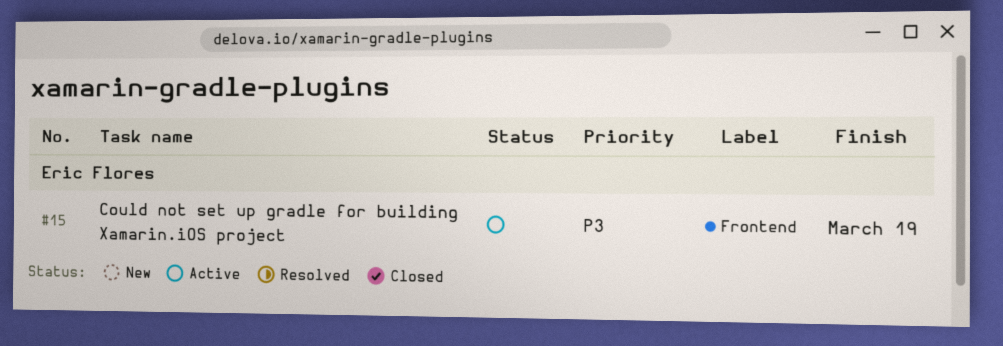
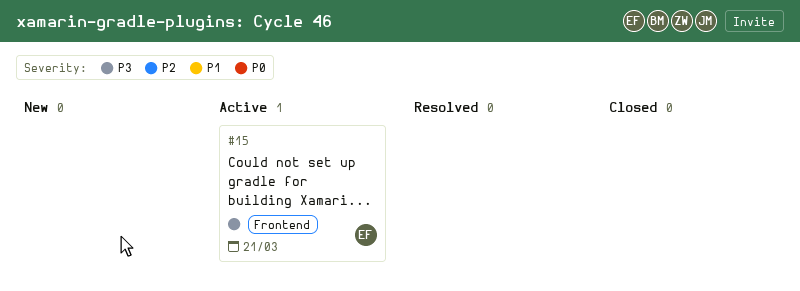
#15, due: Mar 19 -> Mar 21

